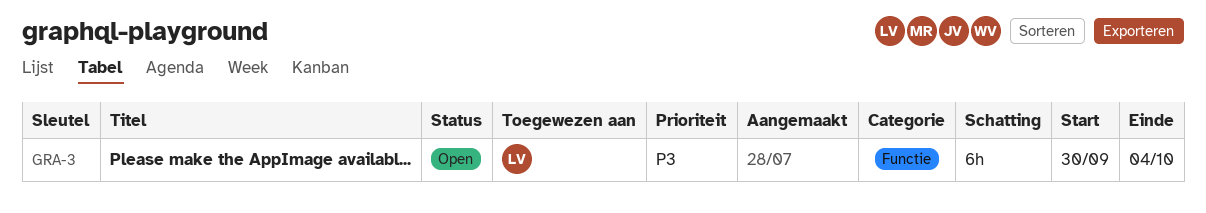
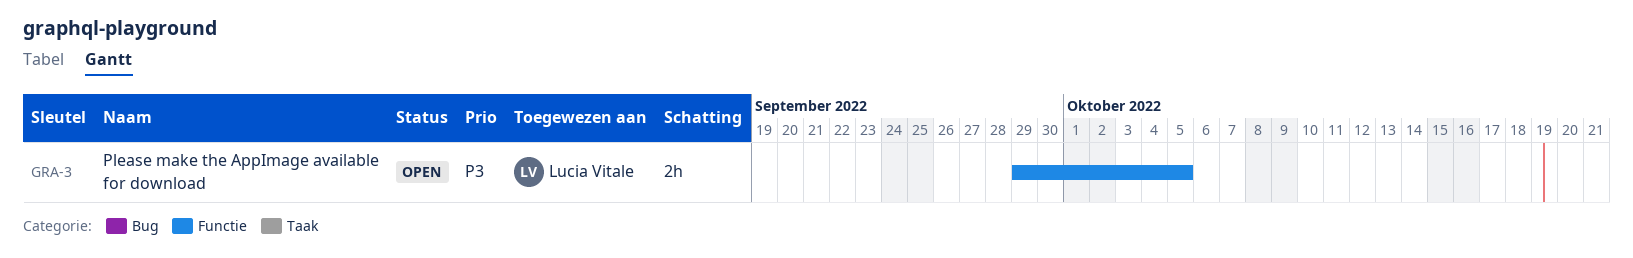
GRA-3, estimate: 6h -> 2h
GRA-3, start: Sep 30 -> Sep 29
GRA-3, due: Oct 4 -> Oct 5

